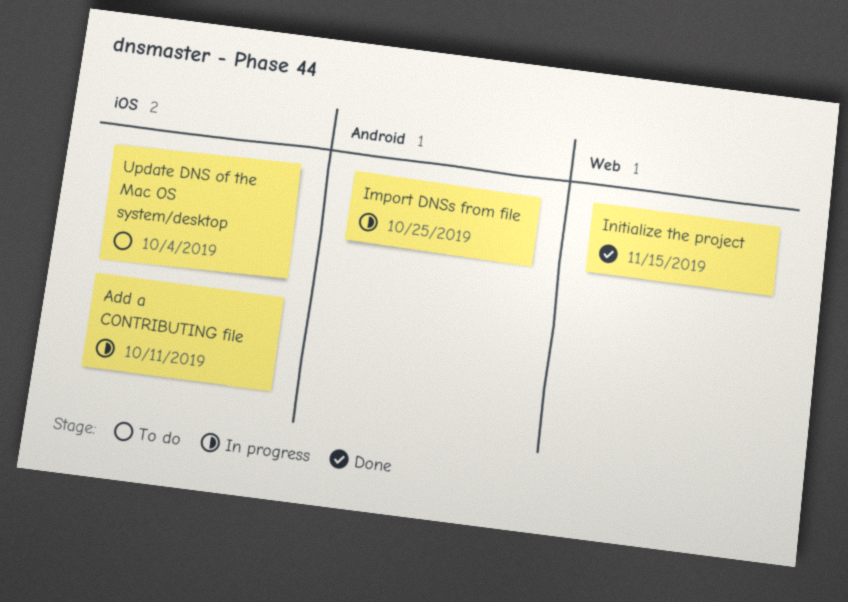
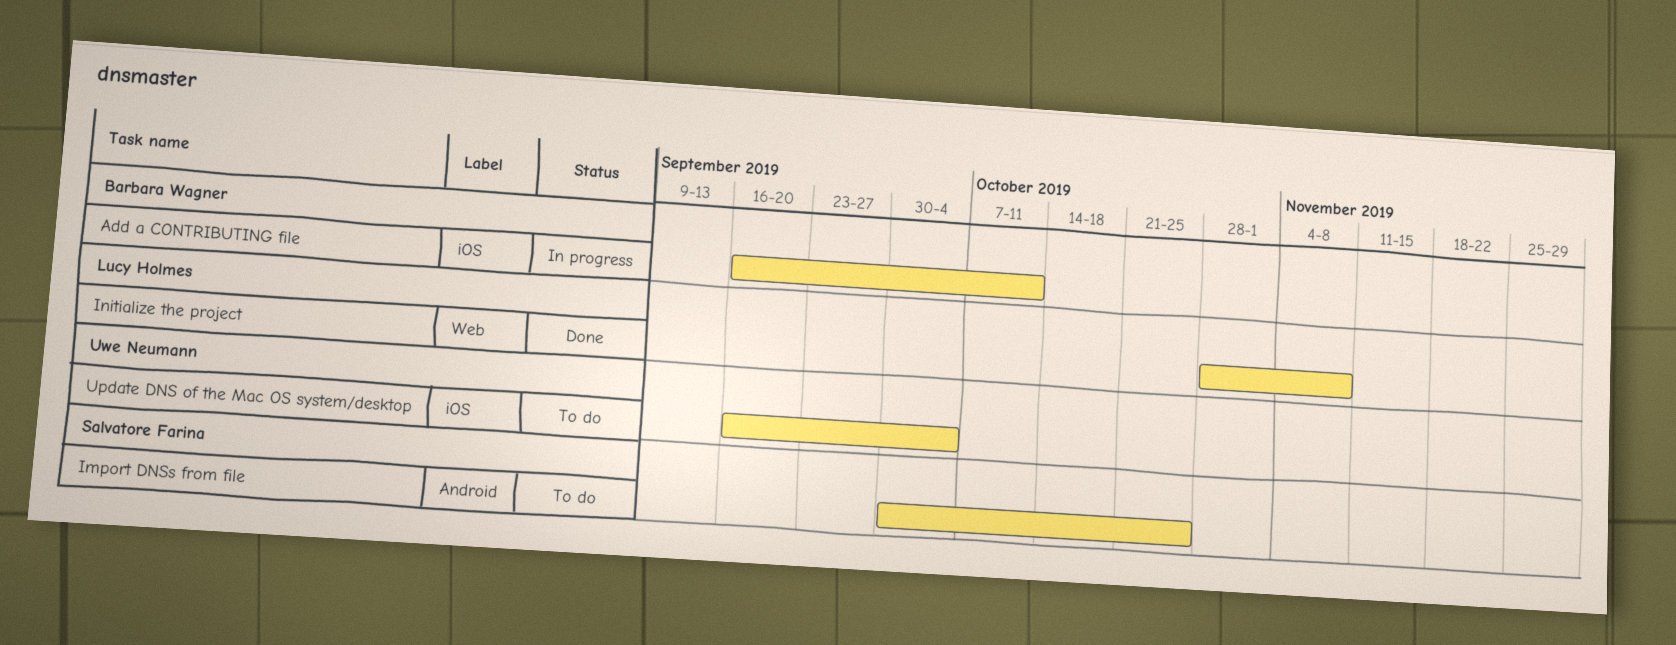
Import DNSs from file, status: In progress -> To do
Initialize the project, due: Nov 15 -> Nov 8

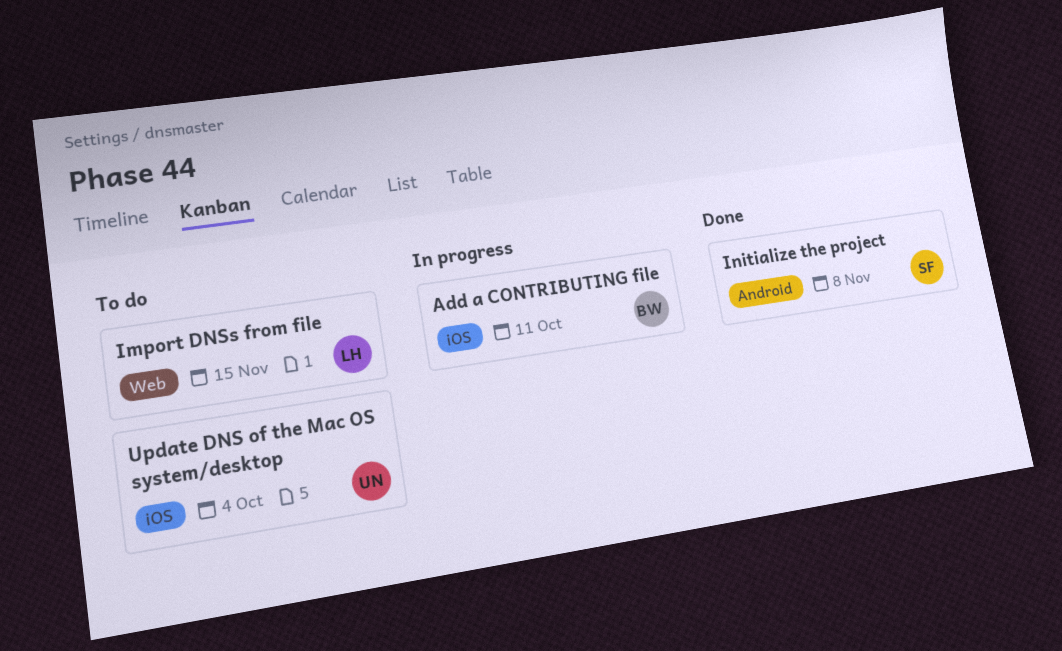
Import DNSs from file, owner: Salvatore Farina -> Lucy Holmes
Import DNSs from file, label: Android -> Web
Import DNSs from file, due: Oct 25 -> Nov 15
Initialize the project, owner: Lucy Holmes -> Salvatore Farina
Initialize the project, label: Web -> Android

